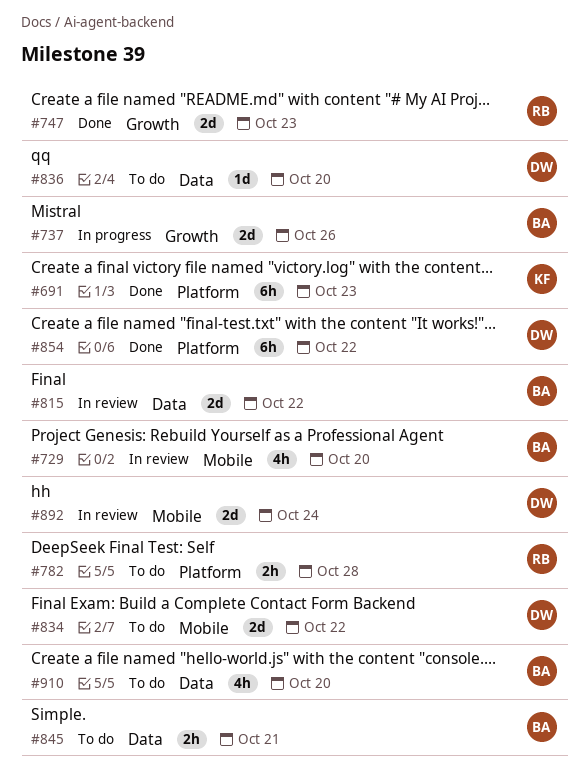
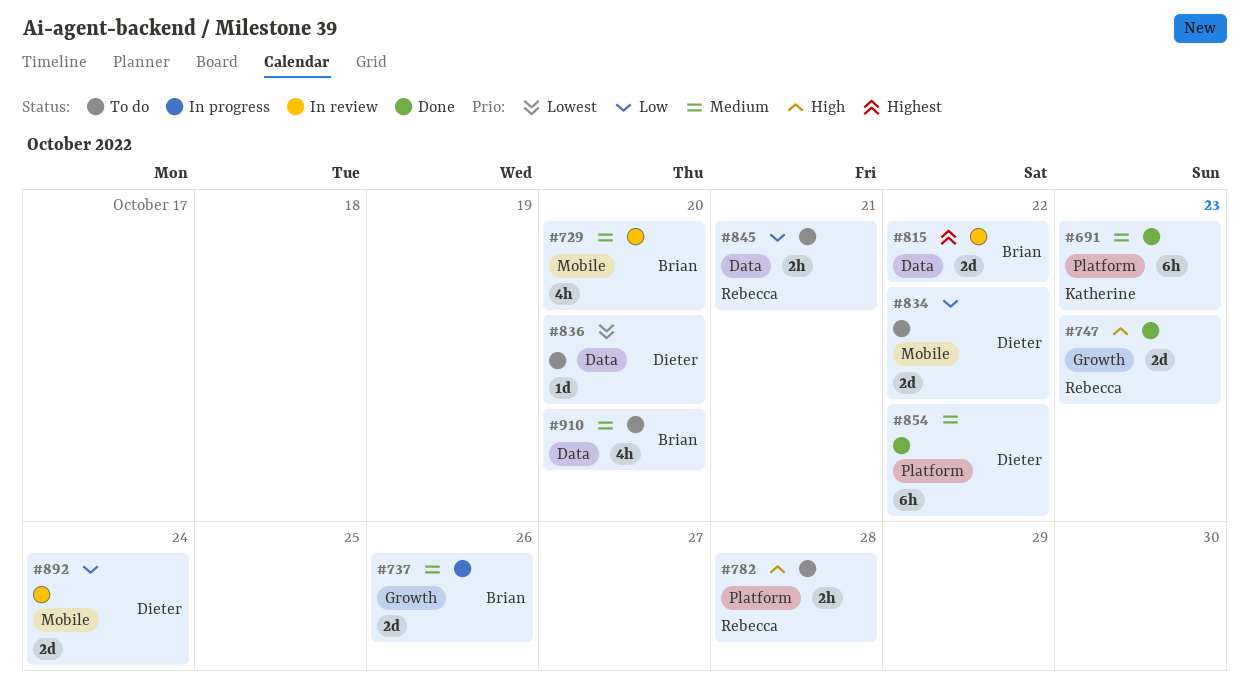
#845, owner: Brian -> Rebecca

